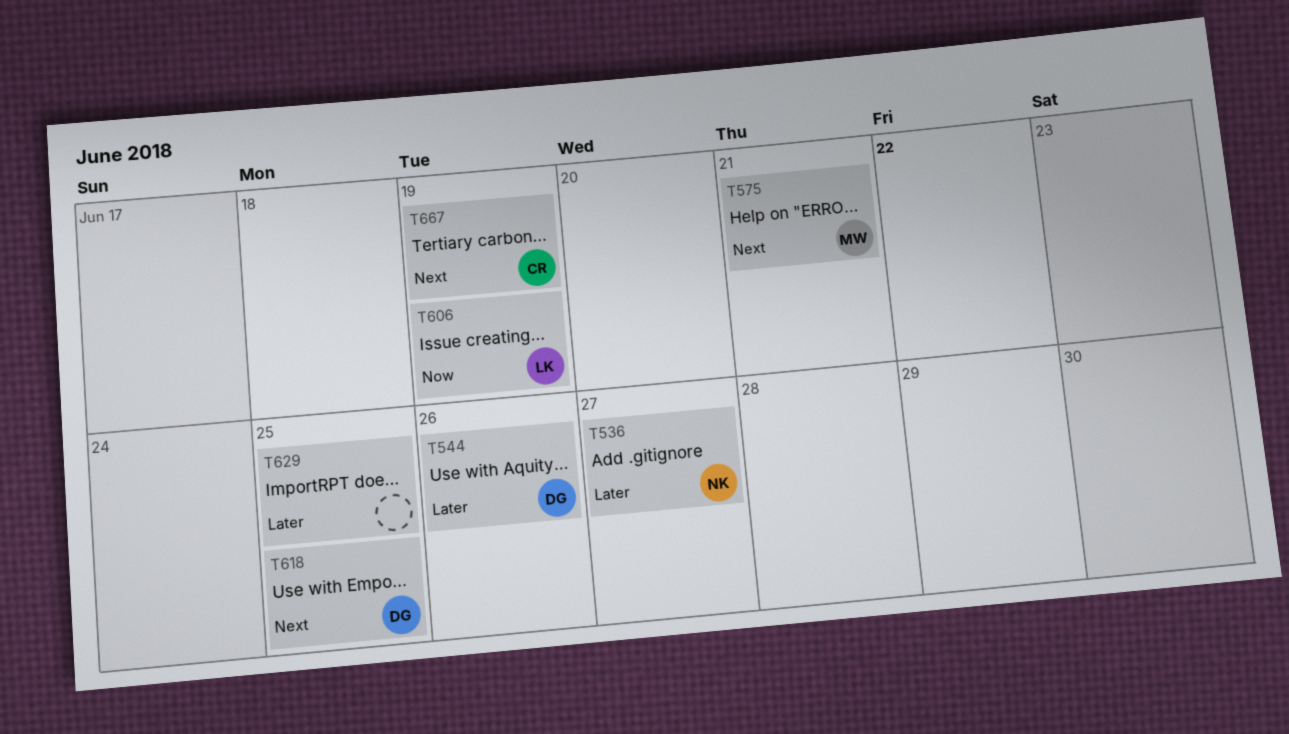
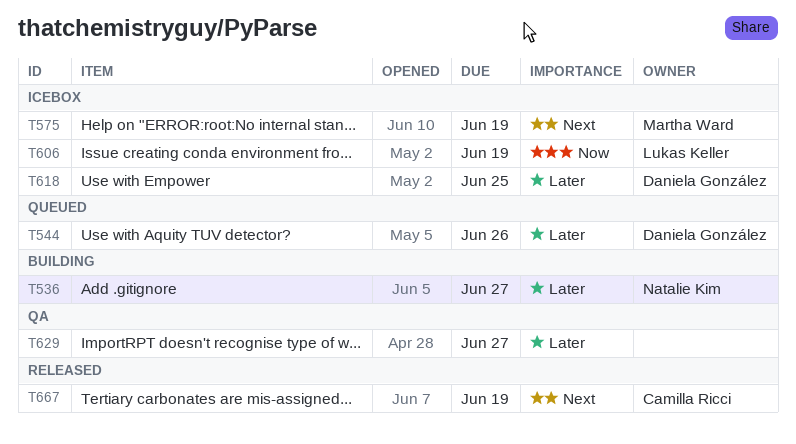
T575, due: Jun 21 -> Jun 19
T618, priority: Next -> Later
T629, due: Jun 25 -> Jun 27

